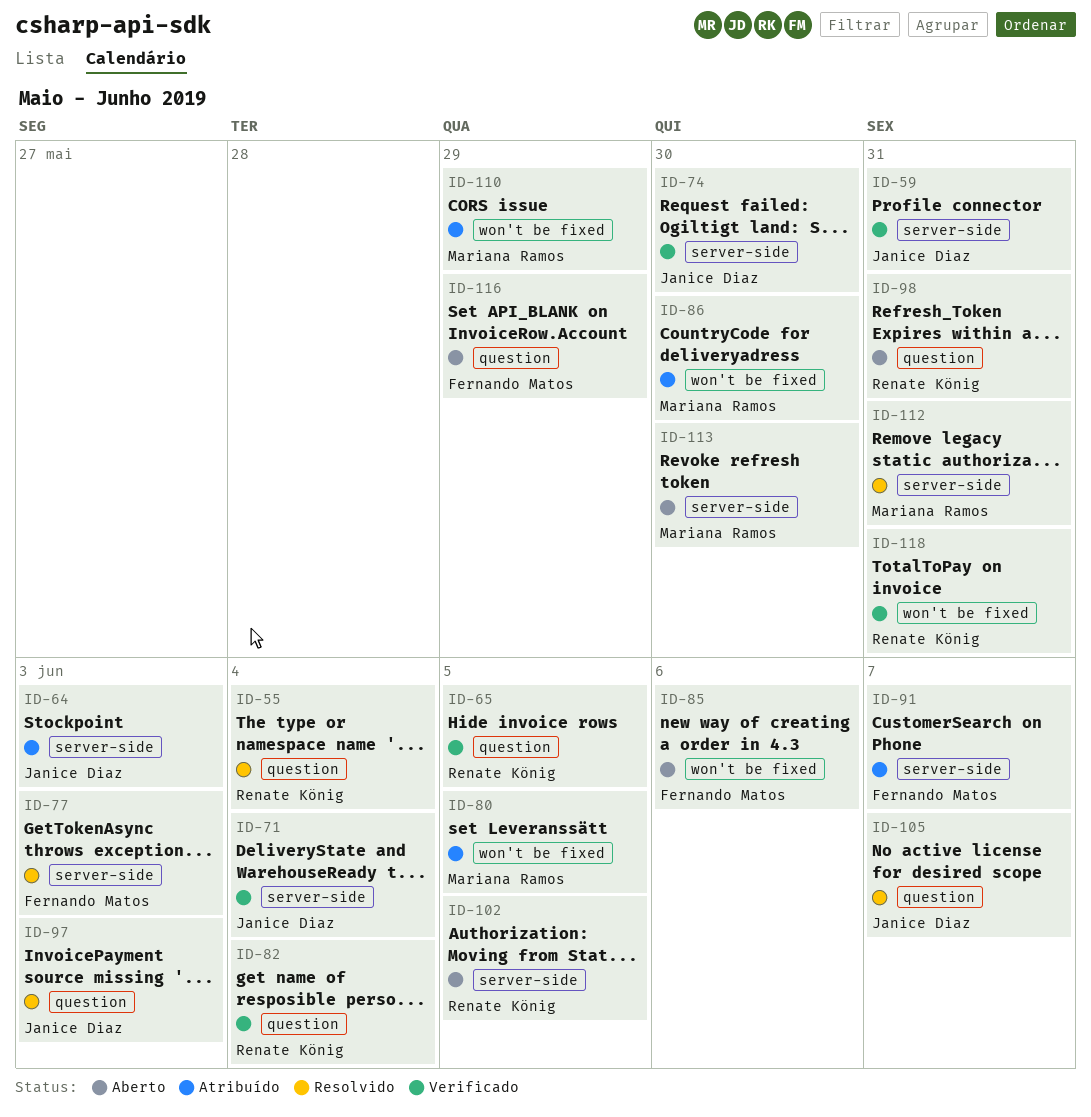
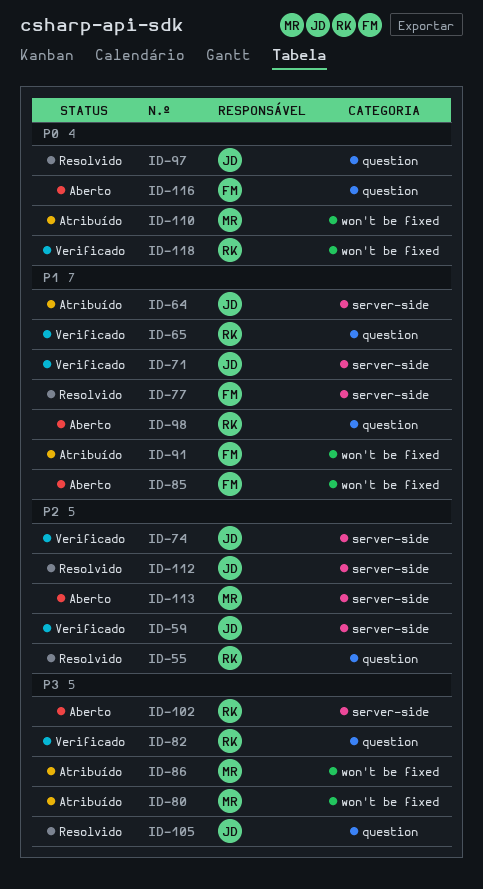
ID-91, label: server-side -> won't be fixed
ID-112, owner: Mariana Ramos -> Janice Diaz

